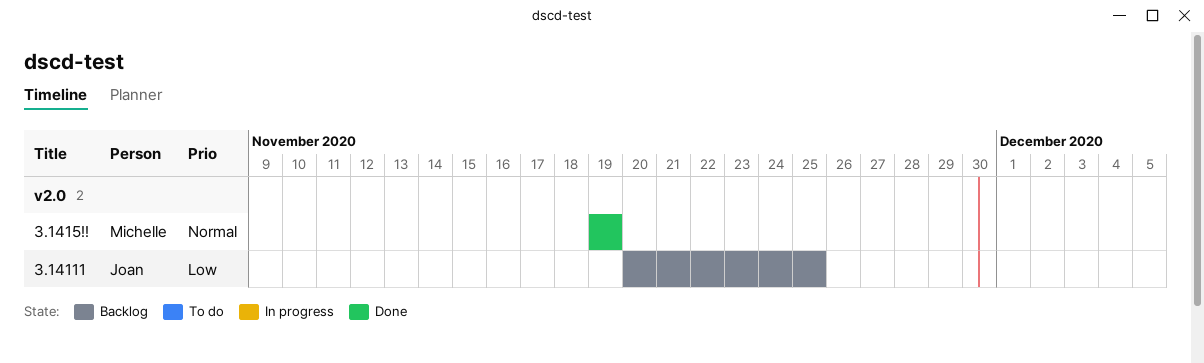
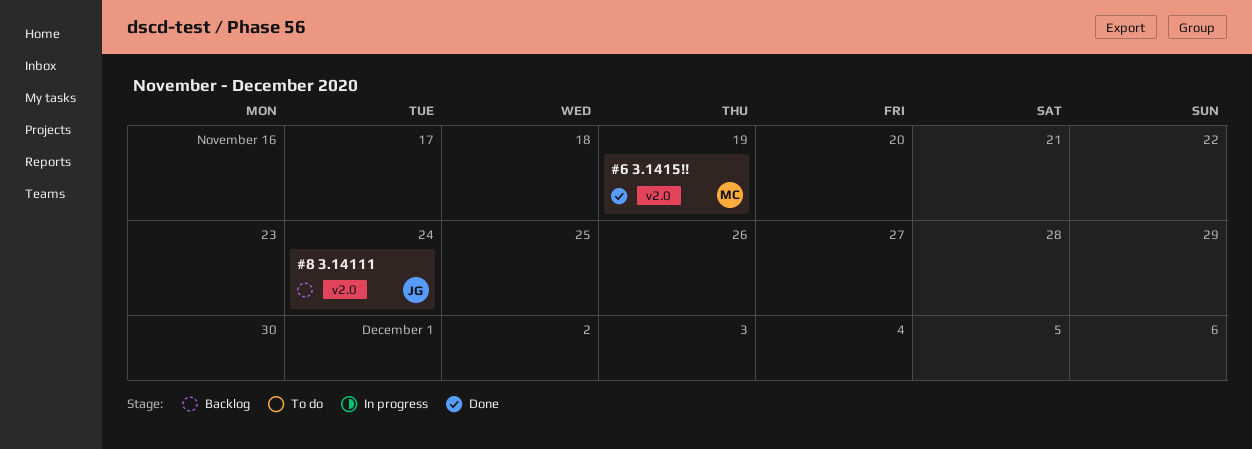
3.14111, due: Nov 25 -> Nov 24

